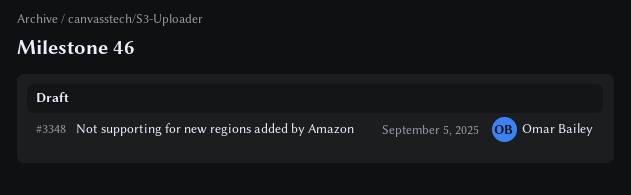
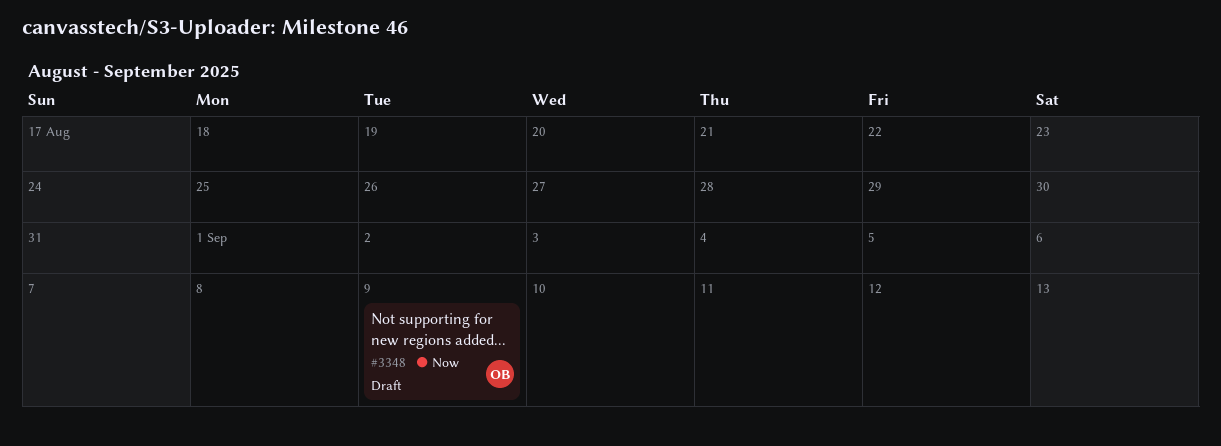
#3348, due: Sep 5 -> Sep 9

